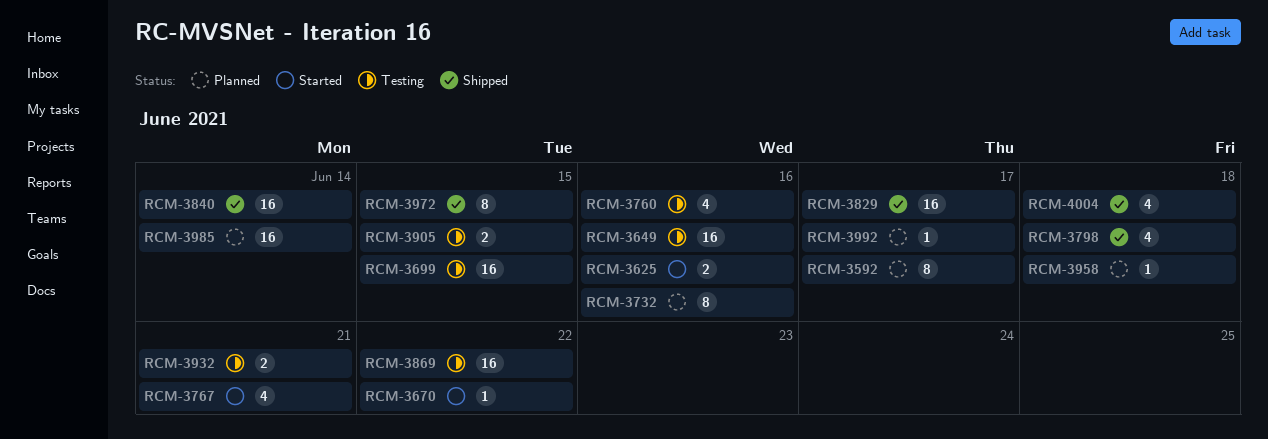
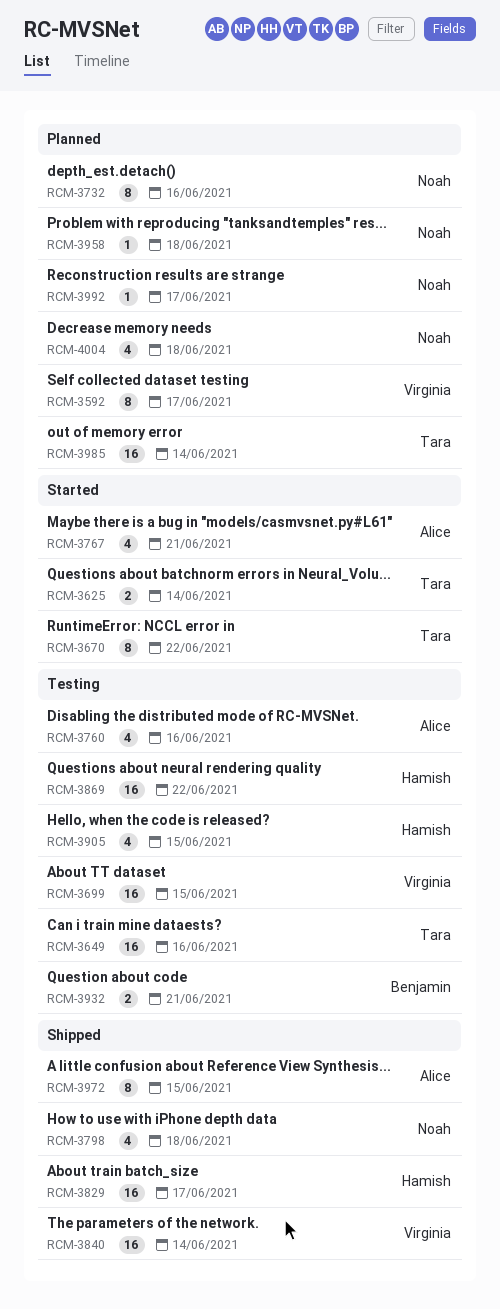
RCM-3625, due: Jun 16 -> Jun 14
RCM-3670, estimate: 1 -> 8
RCM-3905, estimate: 2 -> 4
RCM-4004, status: Shipped -> Planned

